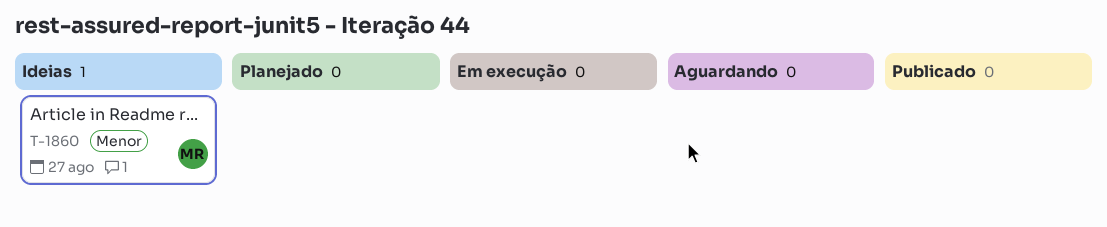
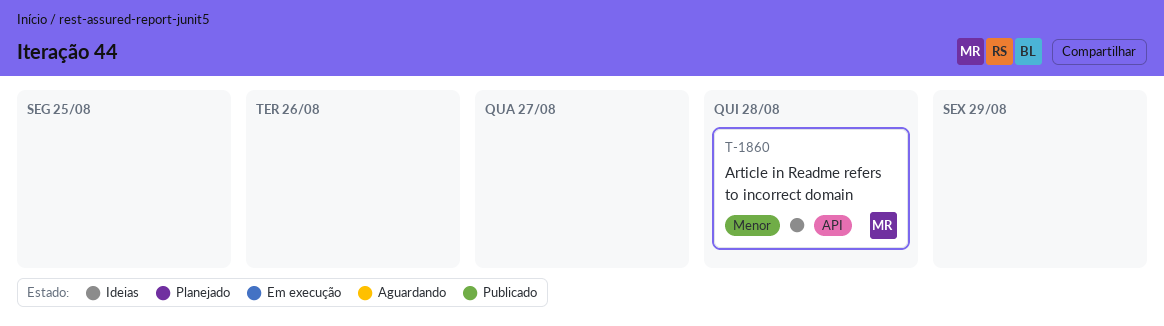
T-1860, due: Aug 27 -> Aug 28

